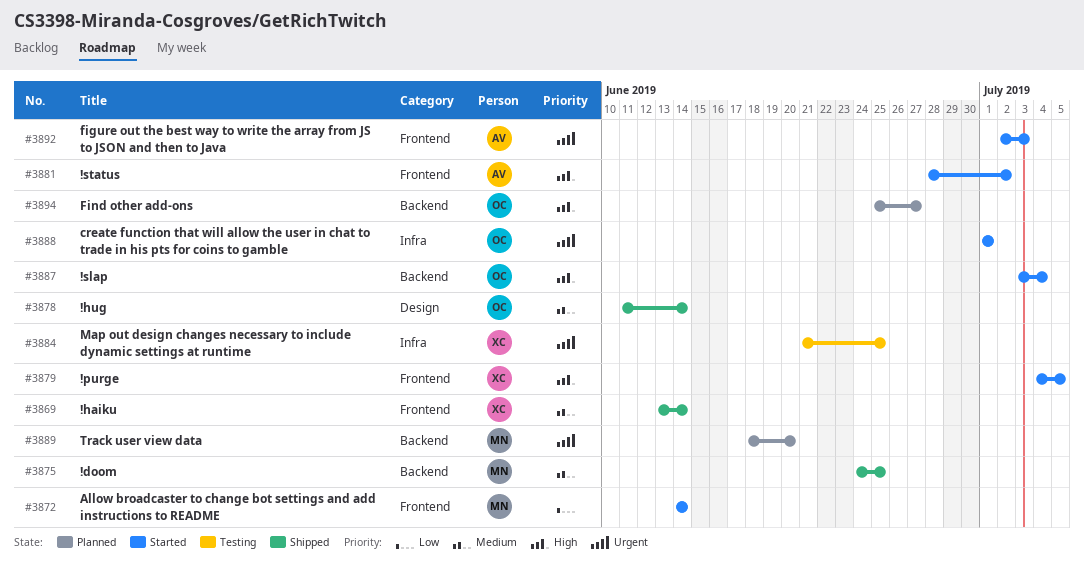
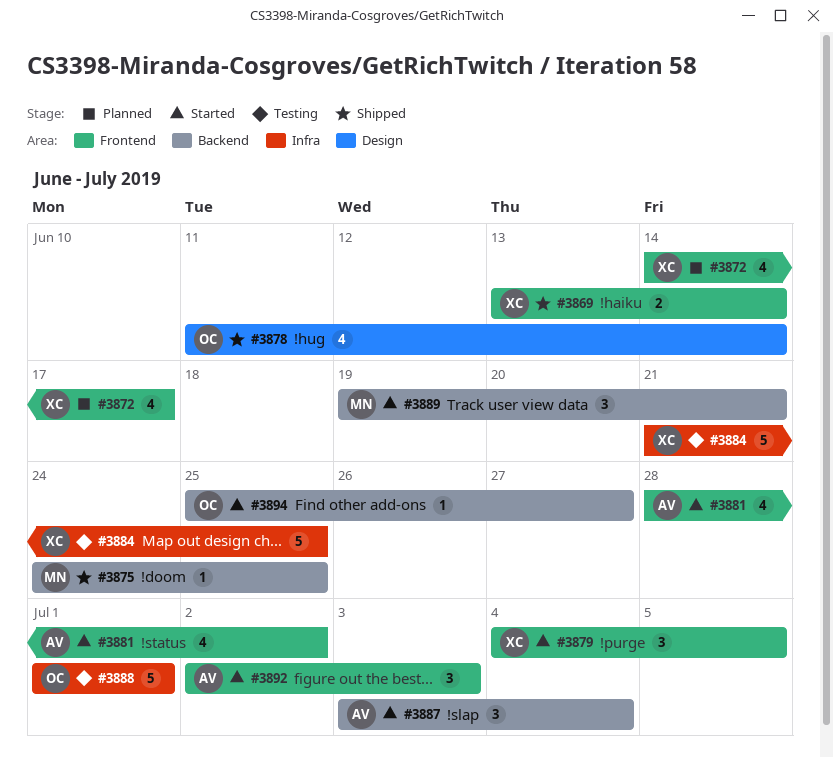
#3872, status: Started -> Planned
#3872, owner: MN -> XC
#3872, due: Jun 14 -> Jun 17
#3887, owner: OC -> AV
#3888, status: Started -> Testing
#3889, status: Planned -> Started
#3889, start: Jun 18 -> Jun 19
#3889, due: Jun 20 -> Jun 21
#3894, status: Planned -> Started

